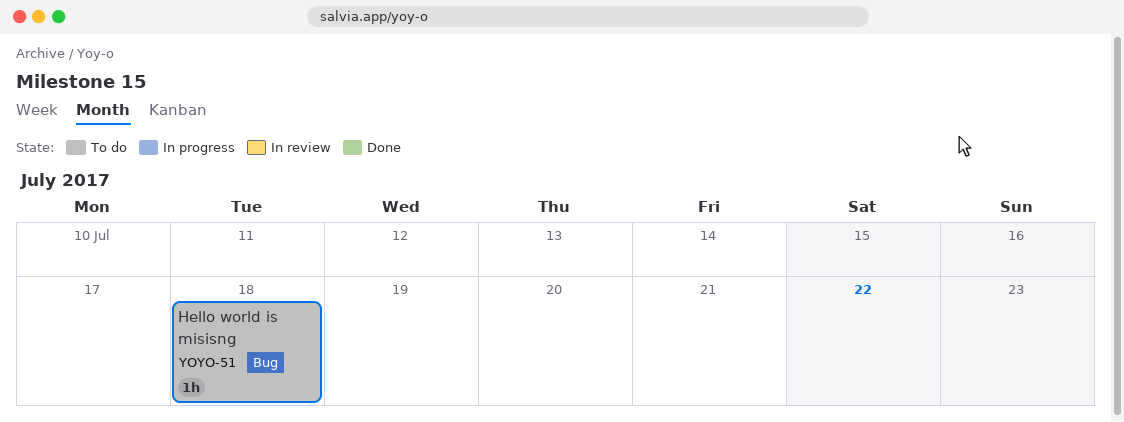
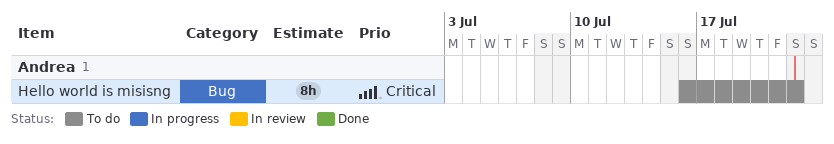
Hello world is misisng, estimate: 1h -> 8h
Hello world is misisng, due: Jul 18 -> Jul 22

